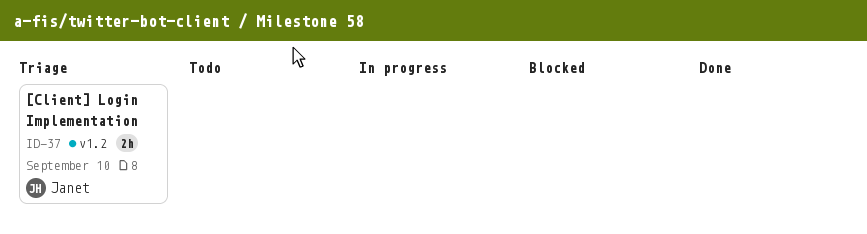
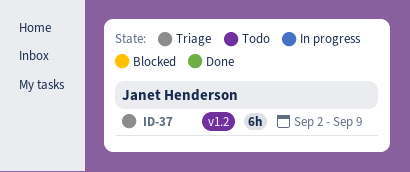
ID-37, estimate: 2h -> 6h
ID-37, due: Sep 10 -> Sep 9

